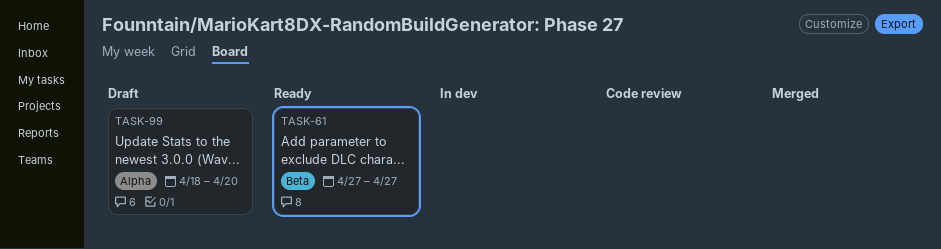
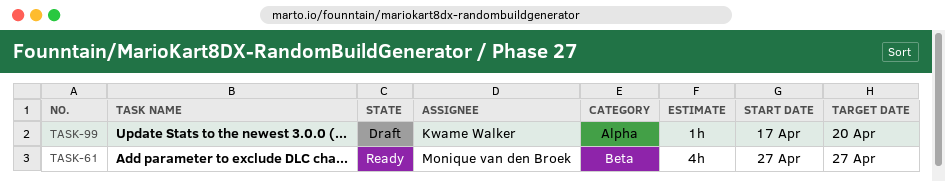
TASK-99, start: Apr 18 -> Apr 17

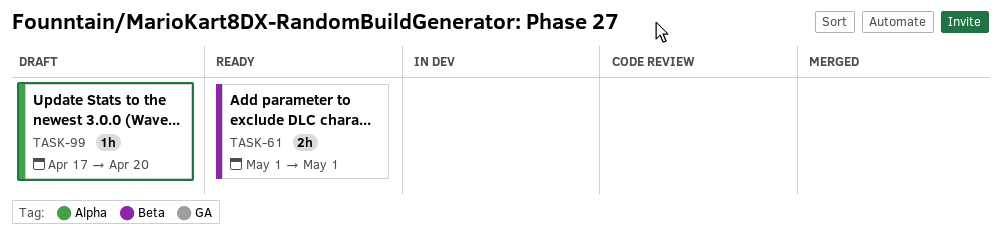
TASK-61, estimate: 4h -> 2h
TASK-61, start: Apr 27 -> May 1
TASK-61, due: Apr 27 -> May 1

